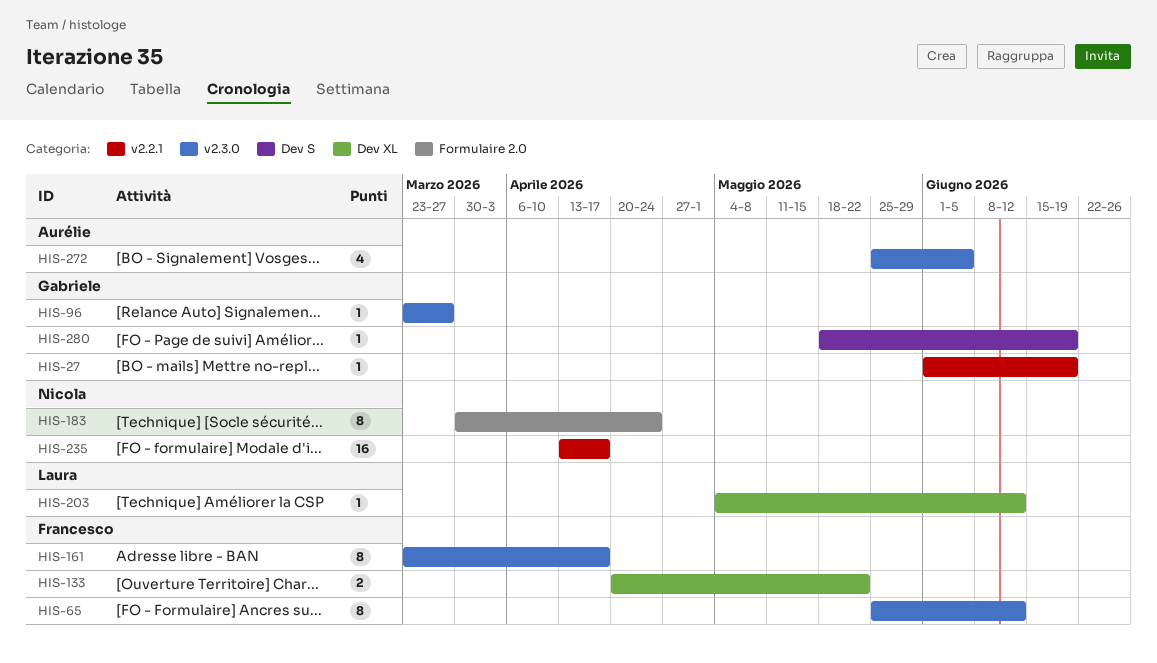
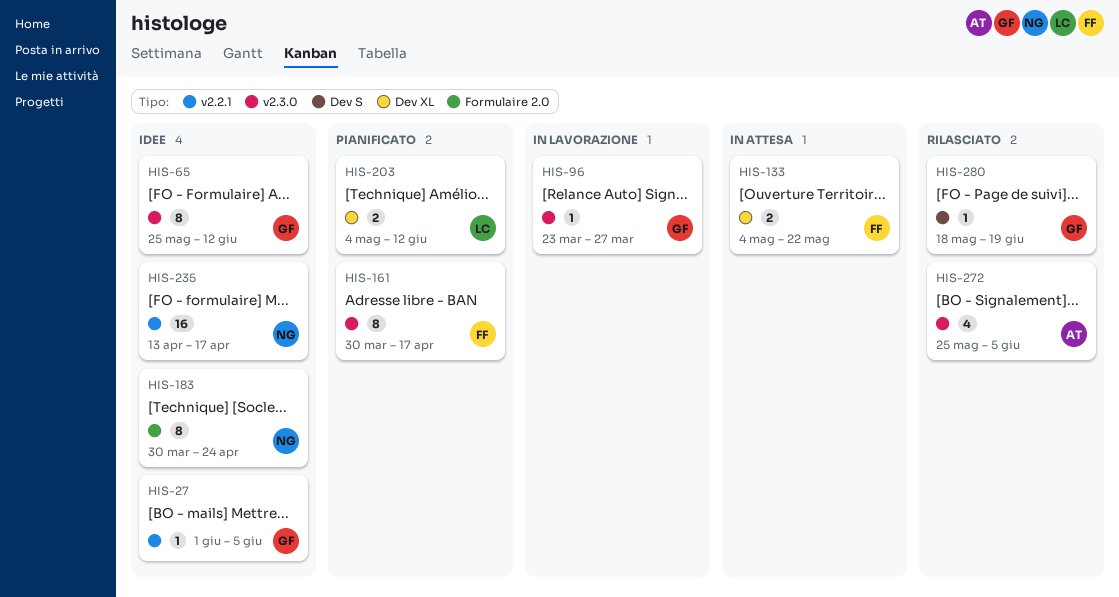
HIS-27, due: Jun 19 -> Jun 5
HIS-65, owner: Francesco -> Gabriele
HIS-133, start: Apr 20 -> May 4
HIS-161, start: Mar 23 -> Mar 30
HIS-203, estimate: 1 -> 2

